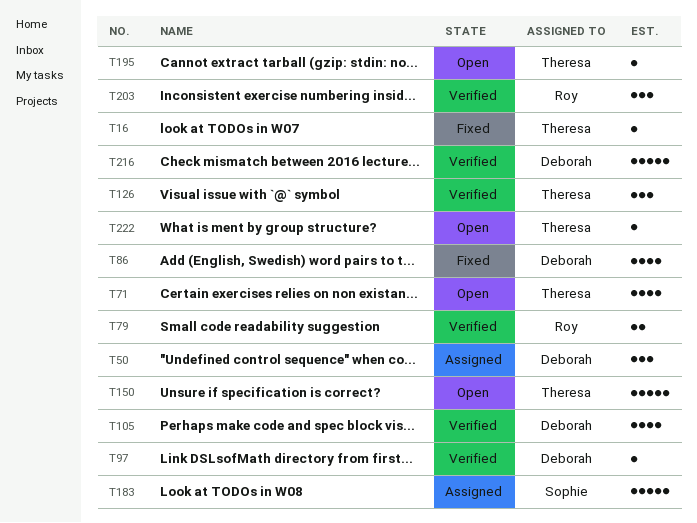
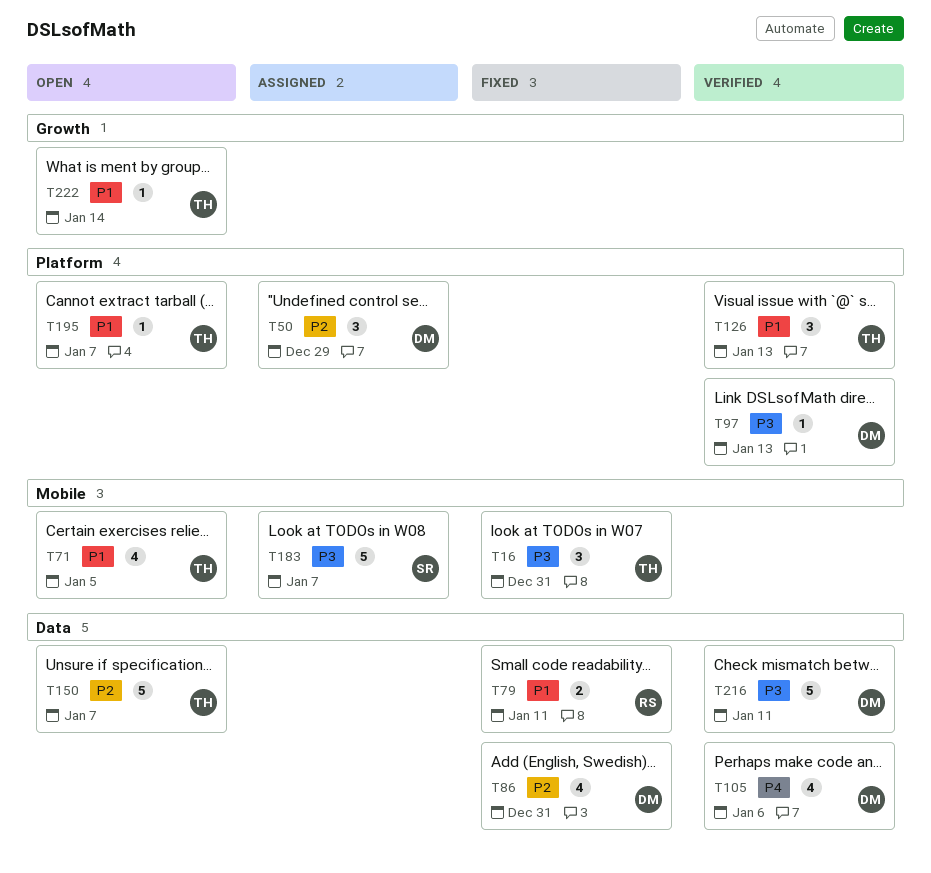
T16, estimate: 1 -> 3
T79, status: Verified -> Fixed
T203: present -> none

